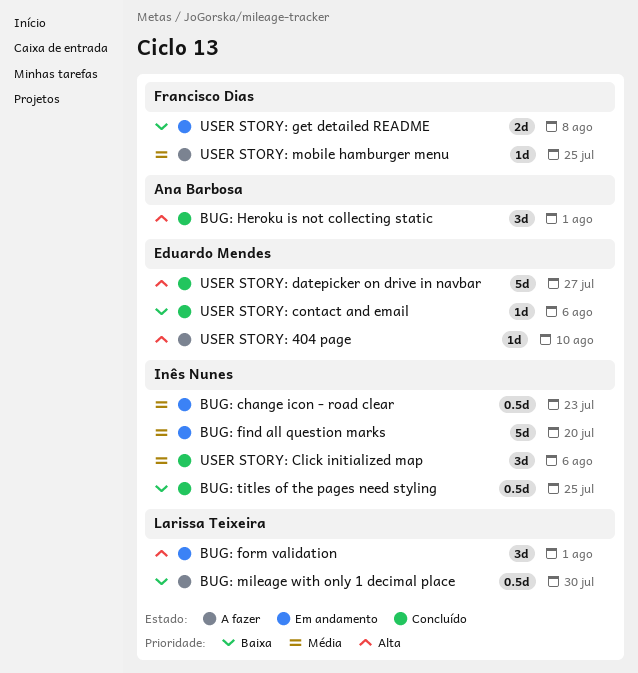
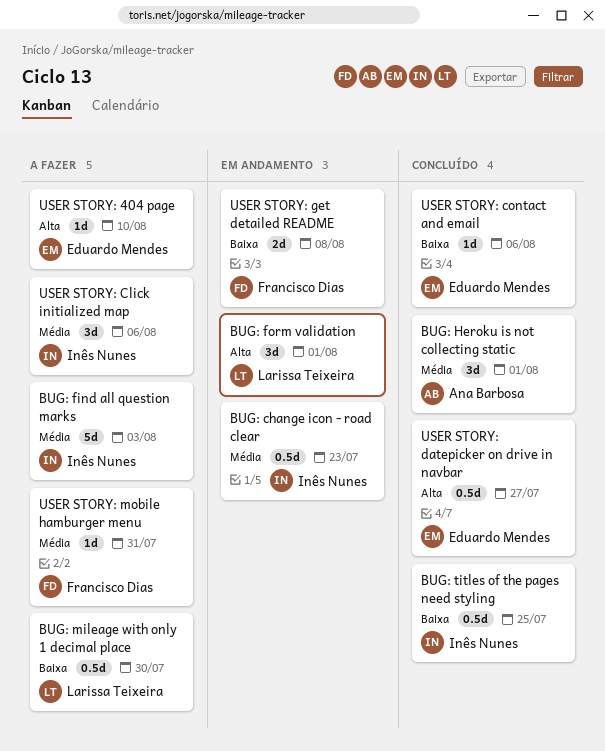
BUG: find all question marks, status: Em andamento -> A fazer
BUG: find all question marks, due: Jul 20 -> Aug 3
BUG: Heroku is not collecting static, priority: Alta -> Média
USER STORY: Click initialized map, status: Concluído -> A fazer
USER STORY: datepicker on drive in navbar, estimate: 5d -> 0.5d
USER STORY: mobile hamburger menu, due: Jul 25 -> Jul 31

